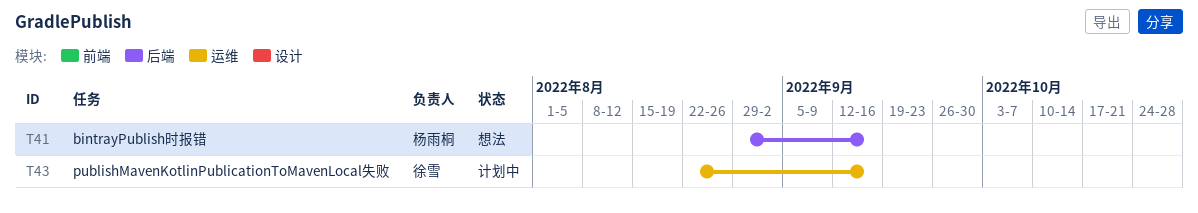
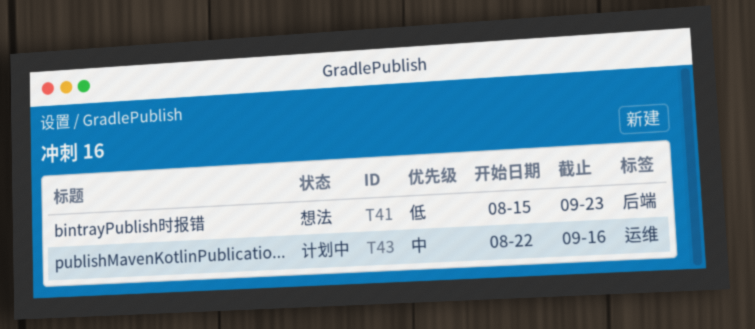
T41, start: Aug 29 -> Aug 15
T41, due: Sep 16 -> Sep 23

